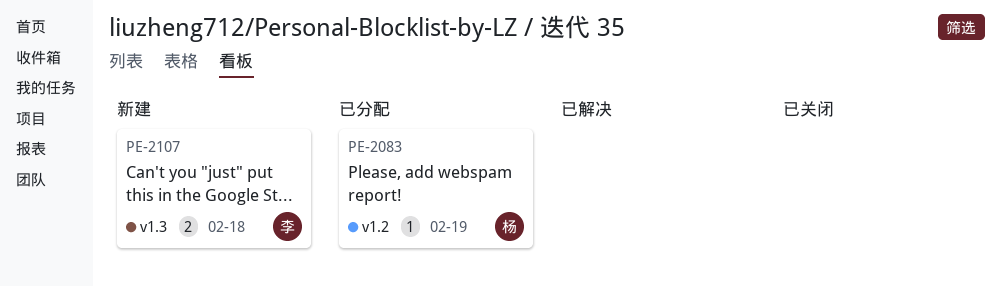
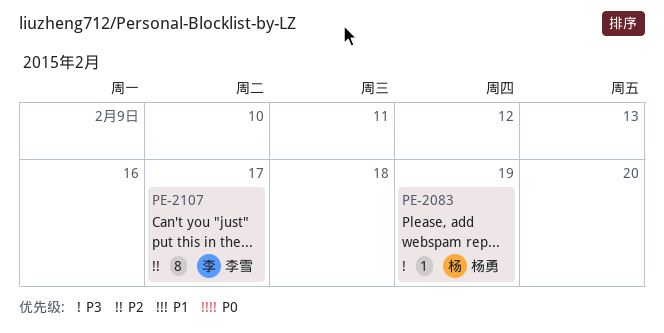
PE-2107, estimate: 2 -> 8
PE-2107, due: Feb 18 -> Feb 17

